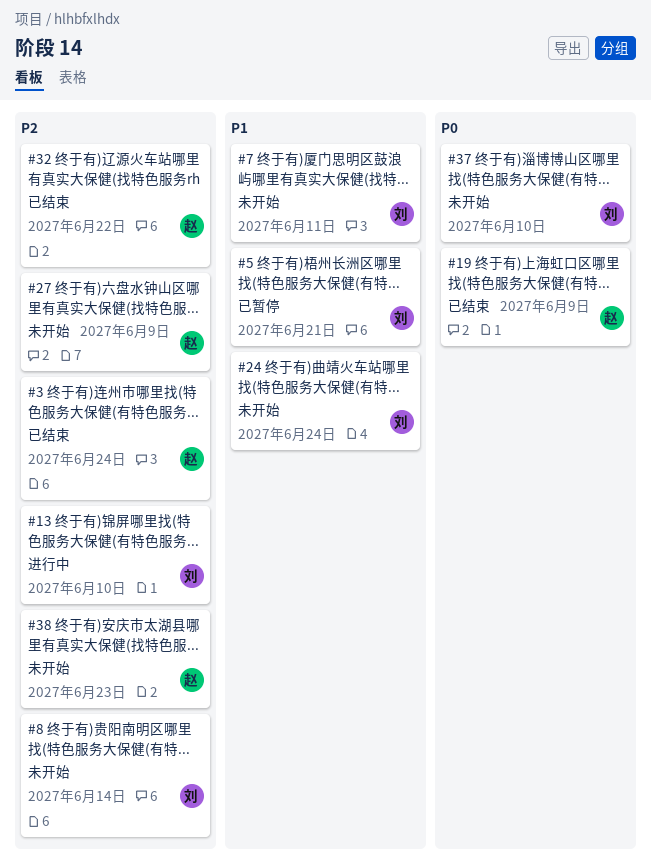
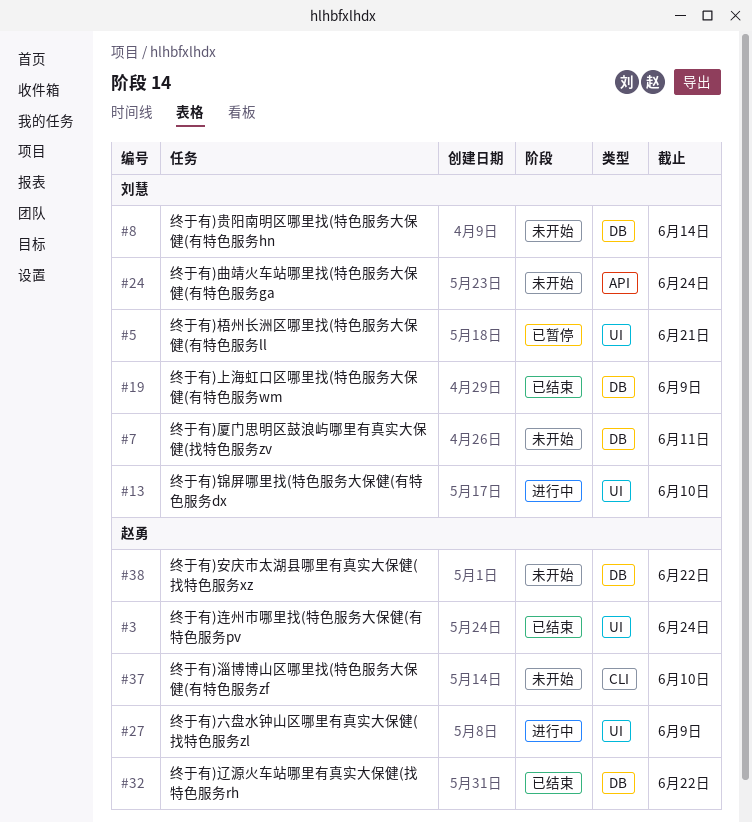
#19, owner: 赵勇 -> 刘慧
#27, status: 未开始 -> 进行中
#37, owner: 刘慧 -> 赵勇
#38, due: Jun 23 -> Jun 22

